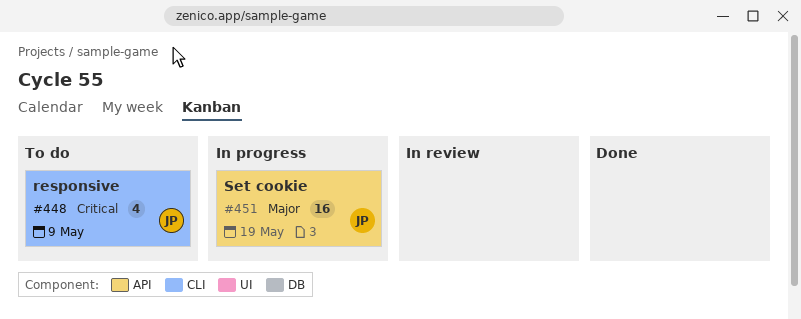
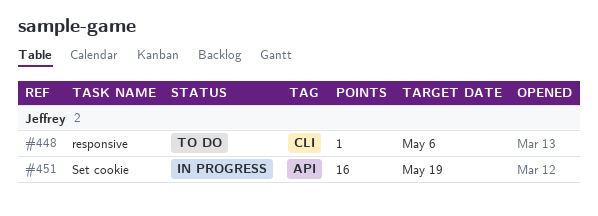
#448, estimate: 4 -> 1
#448, due: May 9 -> May 6

